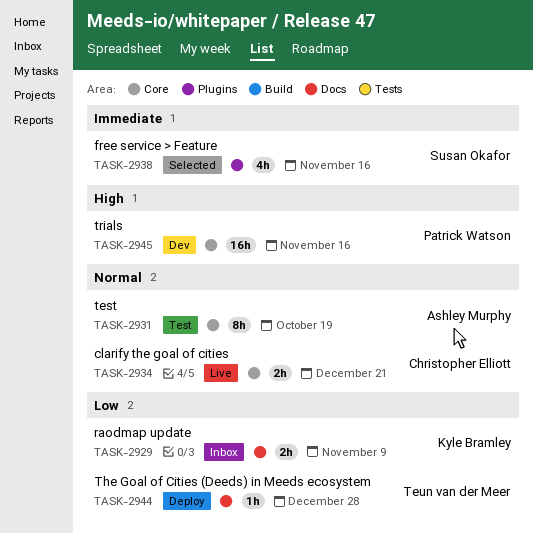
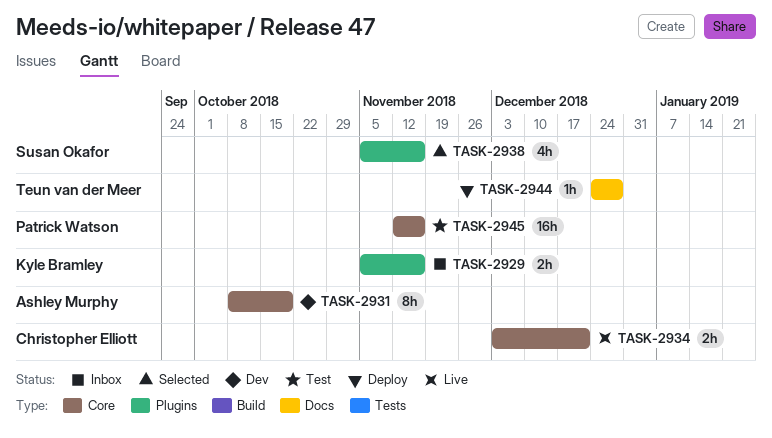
TASK-2929, label: Docs -> Plugins
TASK-2929, due: Nov 9 -> Nov 16
TASK-2931, status: Test -> Dev
TASK-2945, status: Dev -> Test

